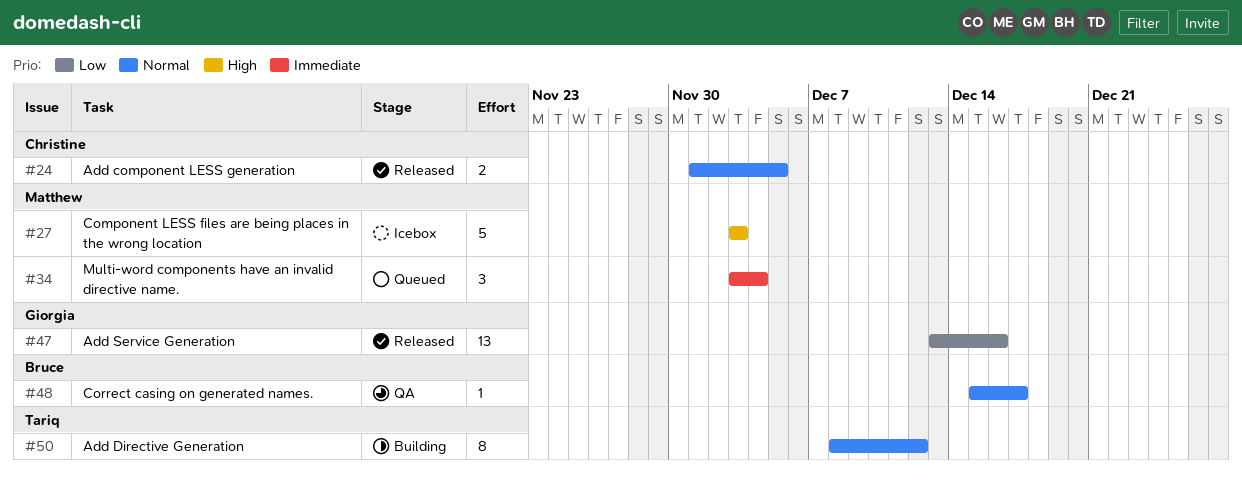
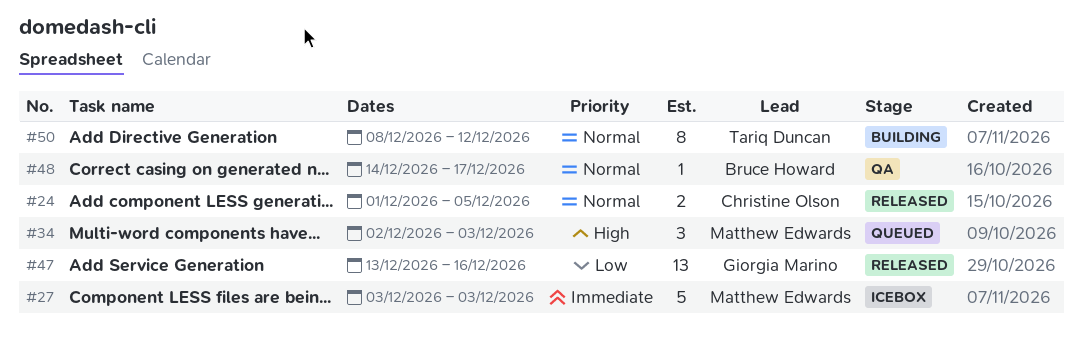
#27, priority: High -> Immediate
#34, priority: Immediate -> High
#34, start: Dec 3 -> Dec 2
#34, due: Dec 4 -> Dec 3
#48, start: Dec 15 -> Dec 14

